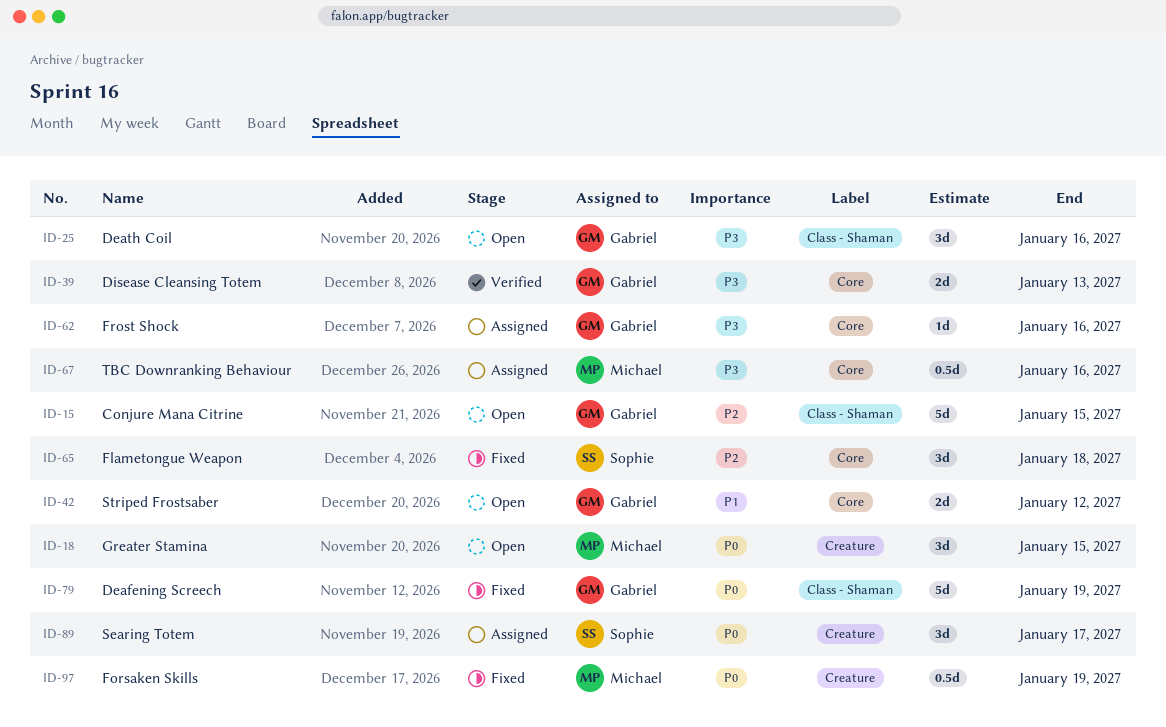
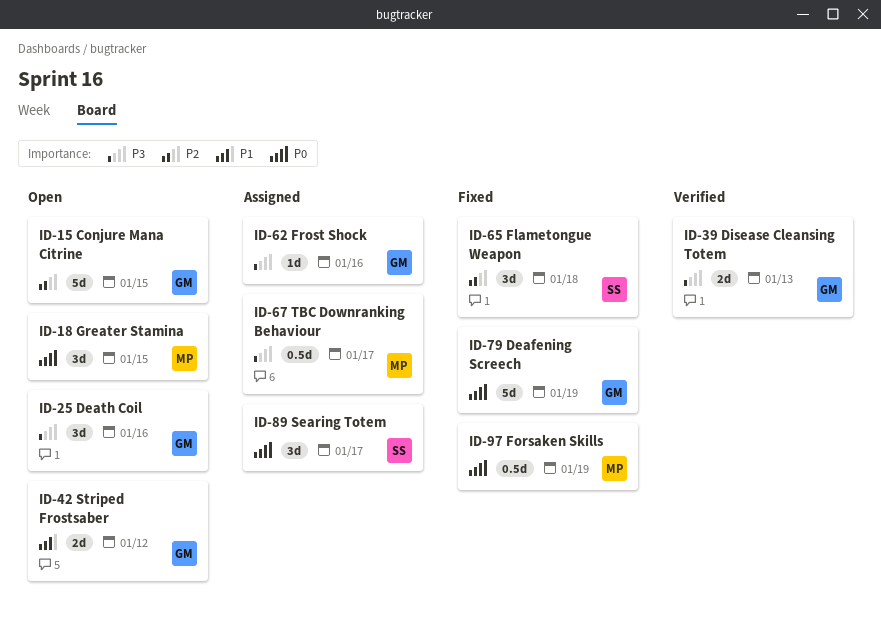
ID-67, due: Jan 16 -> Jan 17

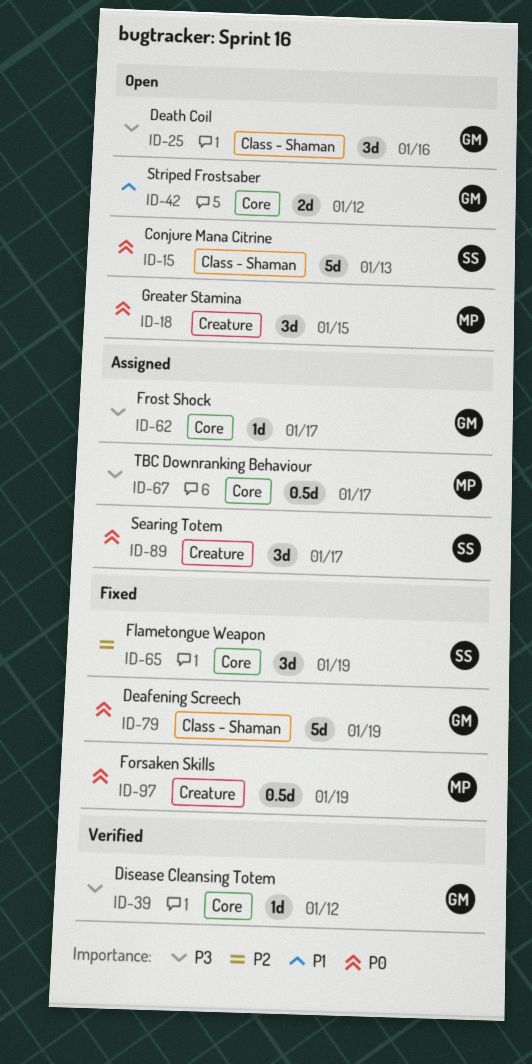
ID-15, owner: GM -> SS
ID-15, priority: P2 -> P0
ID-15, due: Jan 15 -> Jan 13
ID-39, estimate: 2d -> 1d
ID-39, due: Jan 13 -> Jan 12
ID-62, due: Jan 16 -> Jan 17
ID-65, due: Jan 18 -> Jan 19

